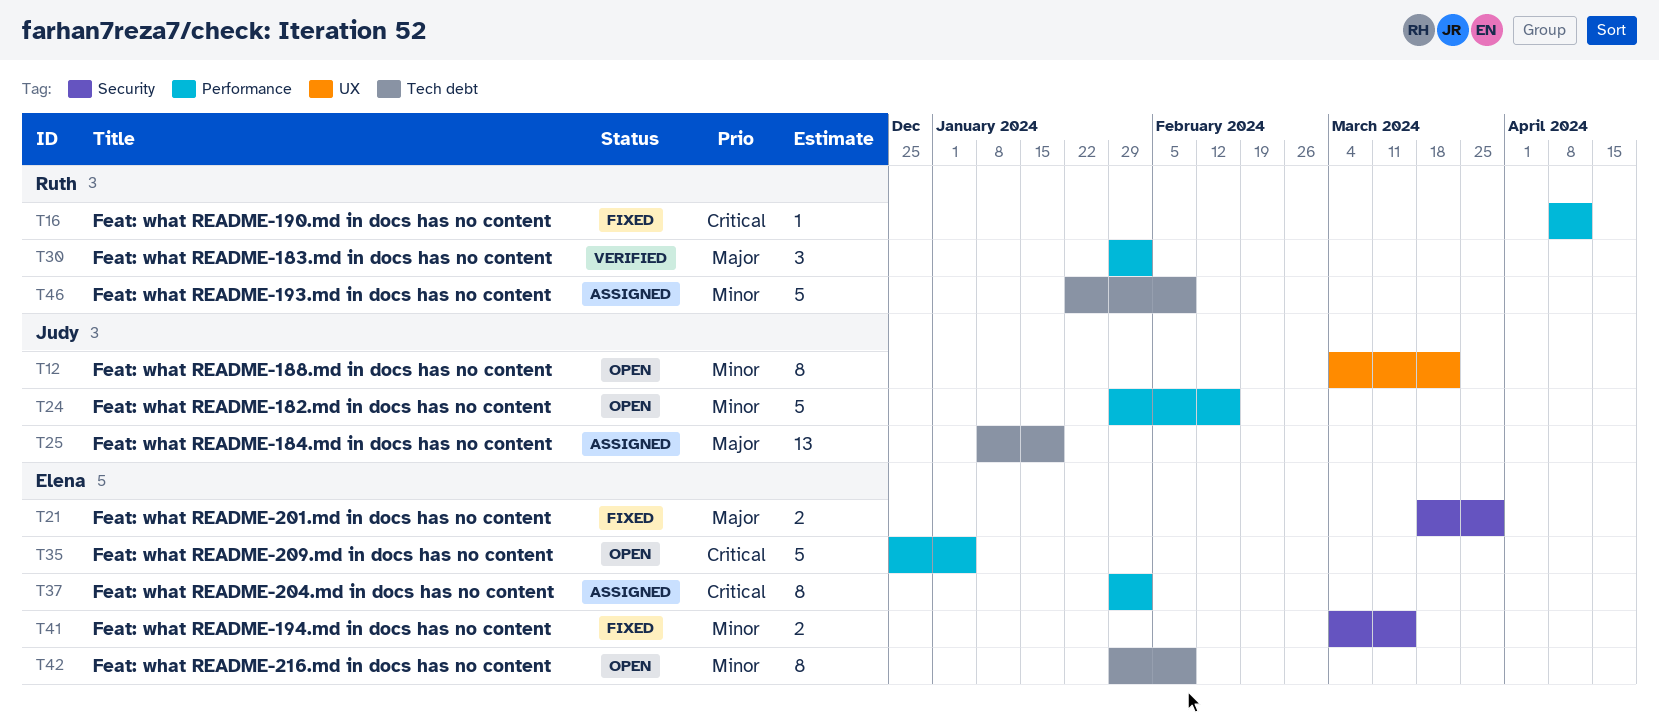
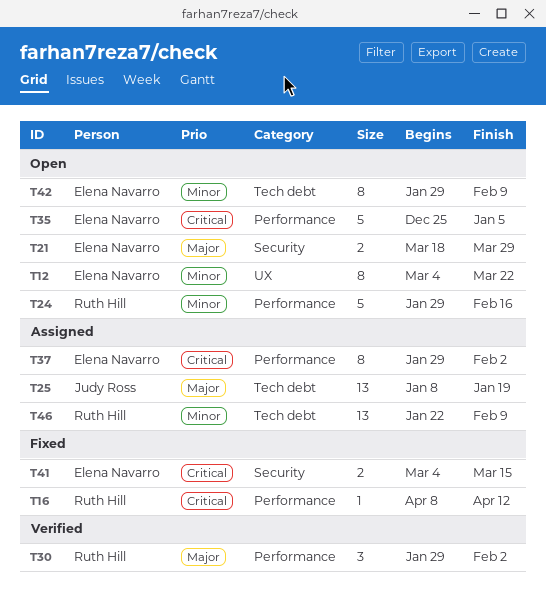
T12, owner: Judy Ross -> Elena Navarro
T21, status: Fixed -> Open
T24, owner: Judy Ross -> Ruth Hill
T41, priority: Minor -> Critical
T46, estimate: 5 -> 13

